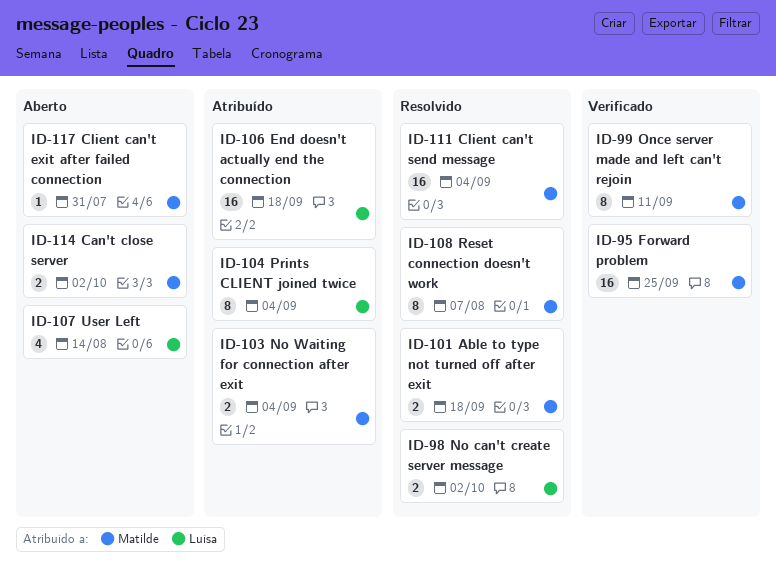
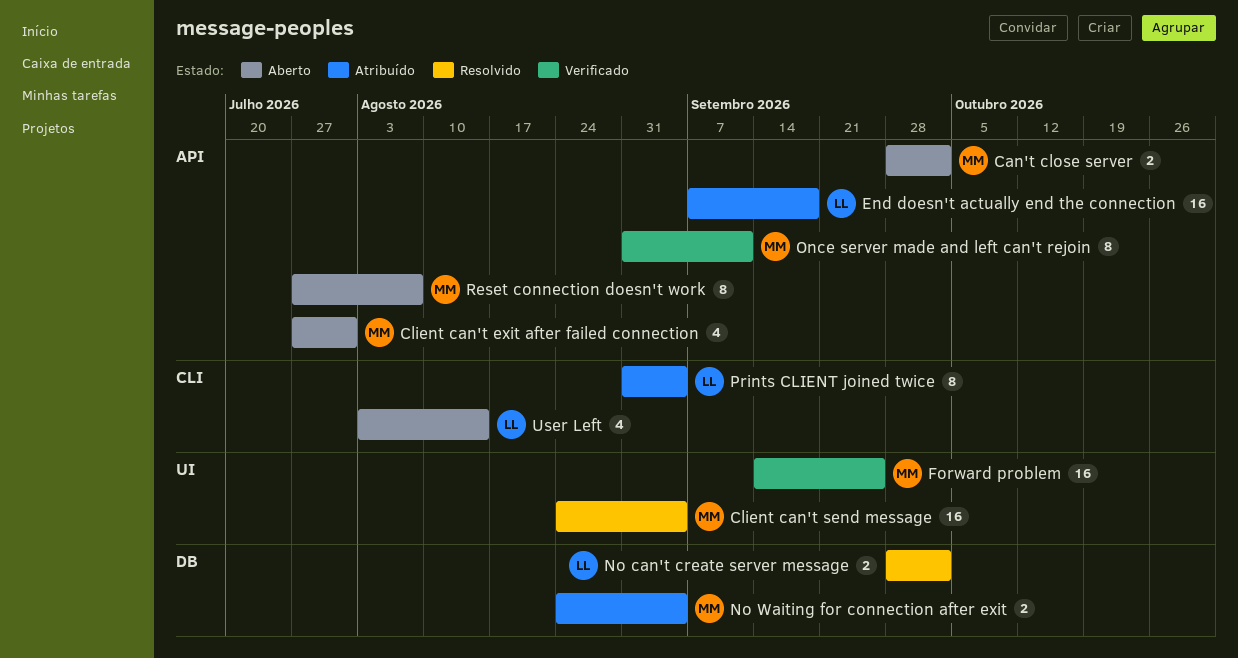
Able to type not turned off after exit: present -> none
Client can't exit after failed connection, estimate: 1 -> 4
Reset connection doesn't work, status: Resolvido -> Aberto

